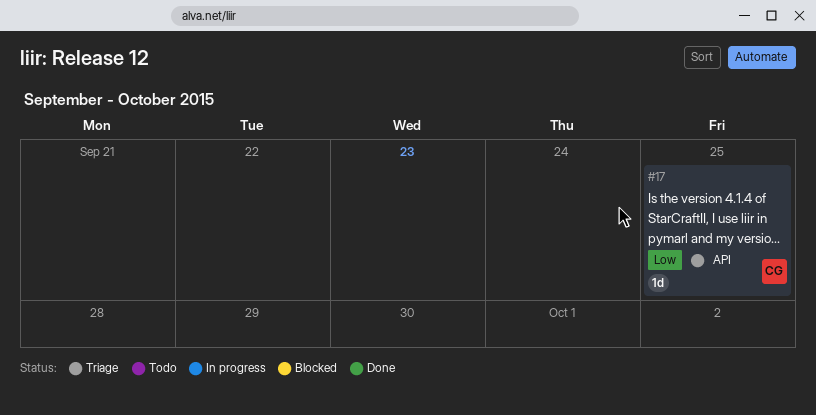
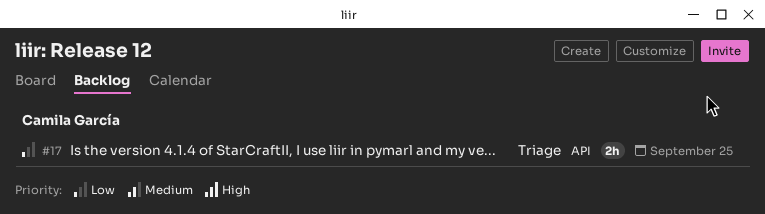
#17, estimate: 1d -> 2h

